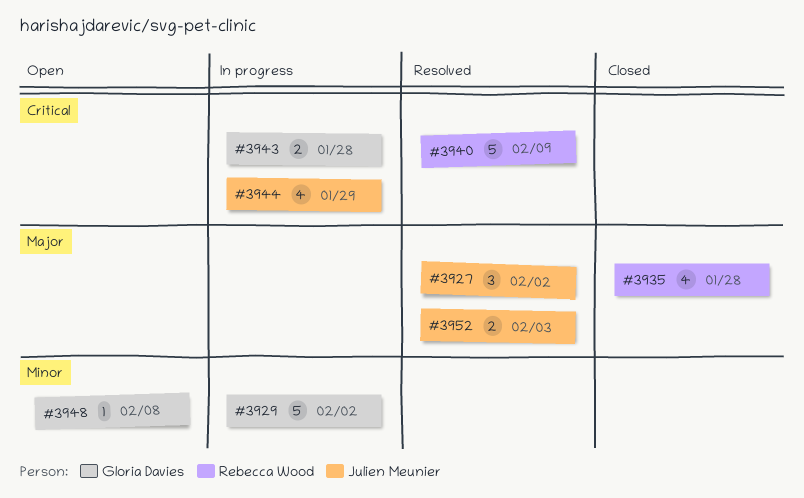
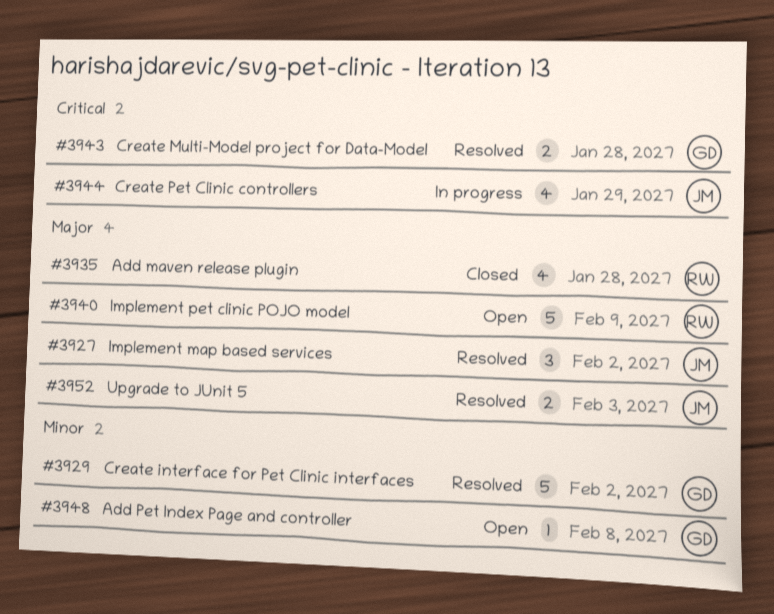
#3929, status: In progress -> Resolved
#3940, status: Resolved -> Open
#3940, priority: Critical -> Major
#3943, status: In progress -> Resolved

